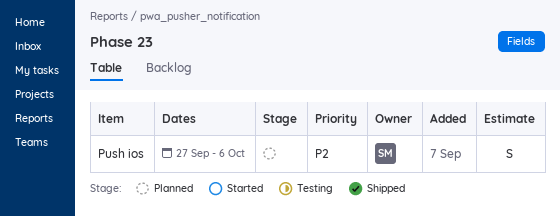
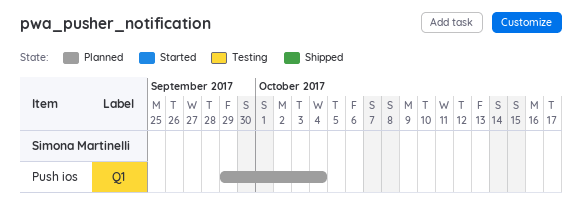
Push ios, start: Sep 27 -> Sep 29
Push ios, due: Oct 6 -> Oct 4

